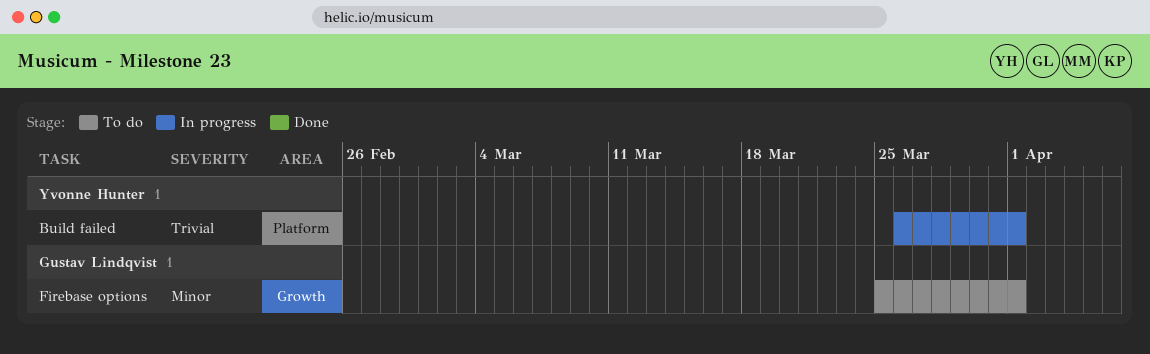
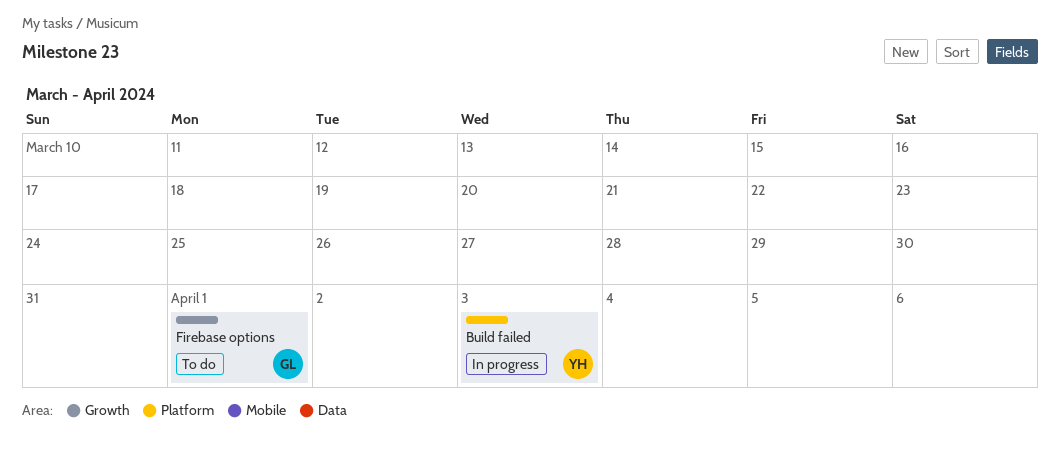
Build failed, due: Apr 1 -> Apr 3

